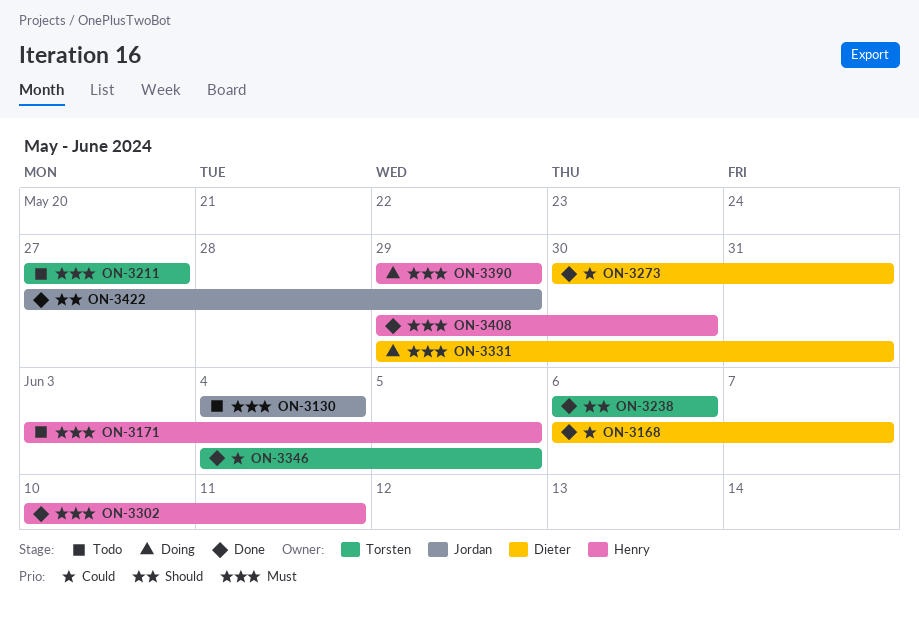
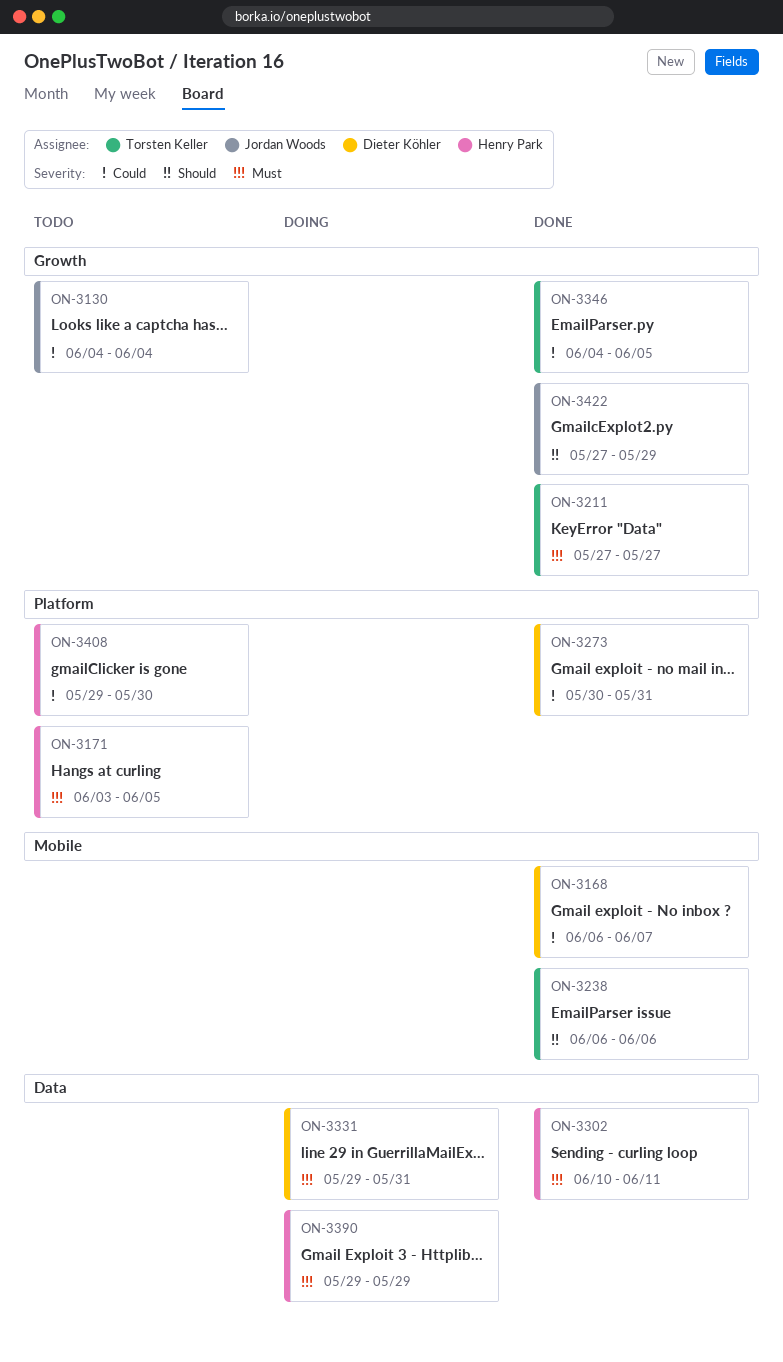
ON-3130, priority: Must -> Could
ON-3211, status: Todo -> Done
ON-3408, status: Done -> Todo
ON-3408, priority: Must -> Could

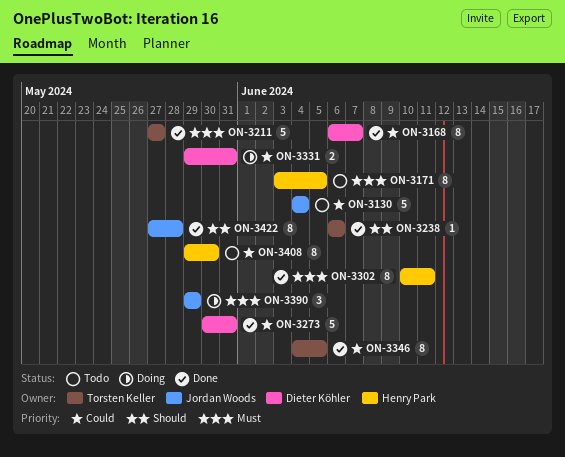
ON-3331, priority: Must -> Could
ON-3390, owner: Henry Park -> Jordan Woods
ON-3422, due: May 29 -> May 28

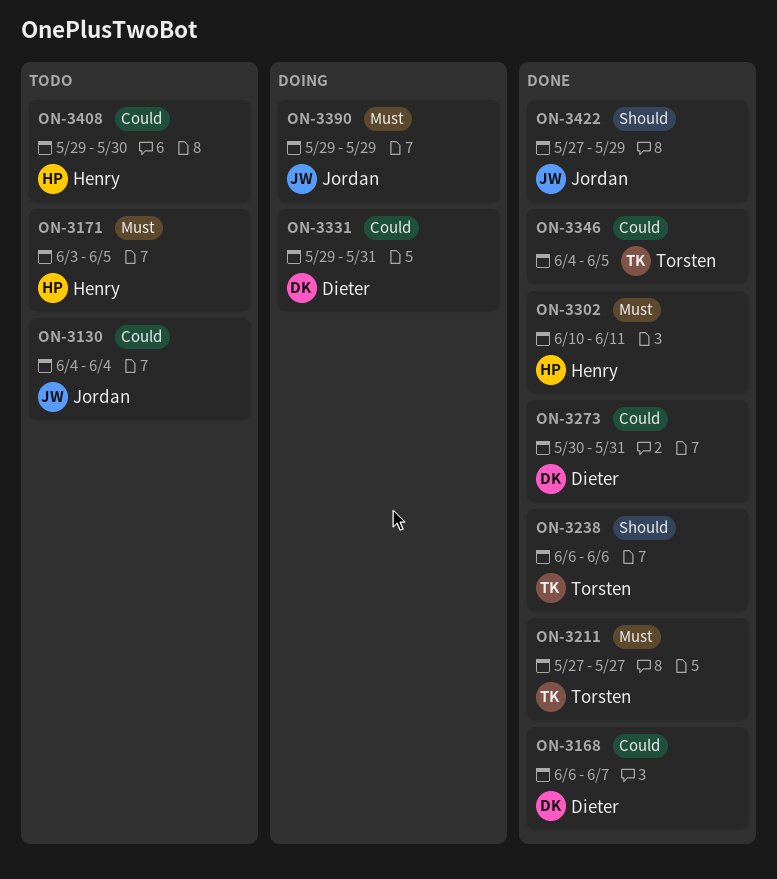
ON-3422, due: May 28 -> May 29

